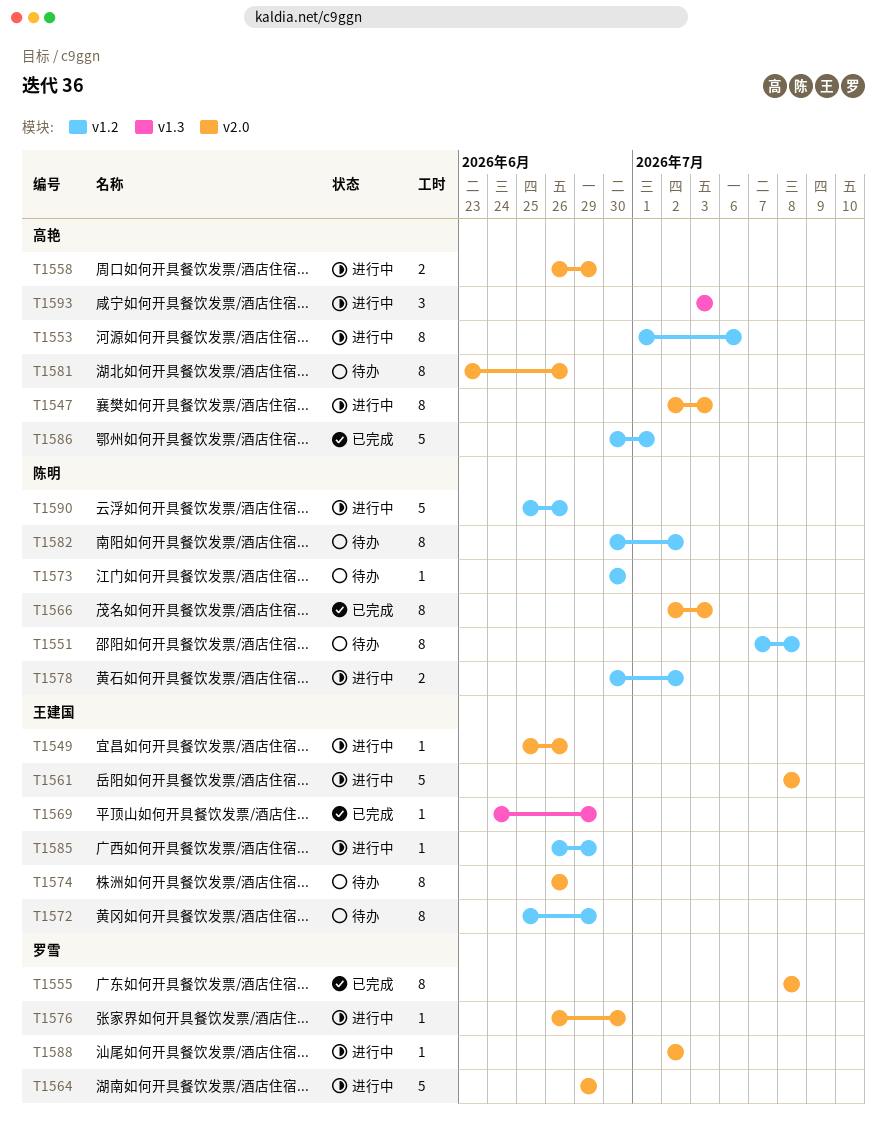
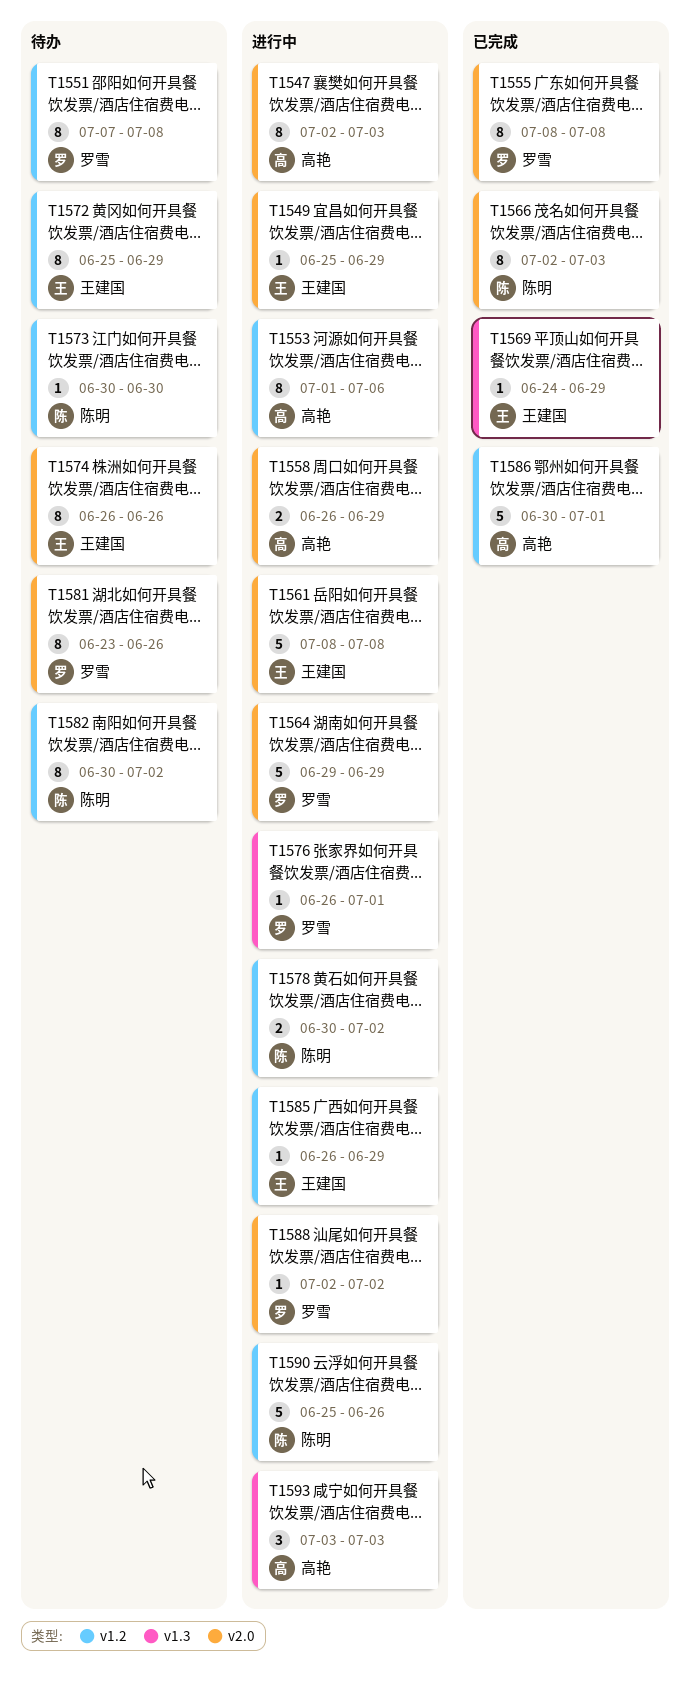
T1549, due: Jun 26 -> Jun 29
T1551, owner: 陈明 -> 罗雪
T1576, label: v2.0 -> v1.3
T1576, due: Jun 30 -> Jul 1
T1581, owner: 高艳 -> 罗雪

